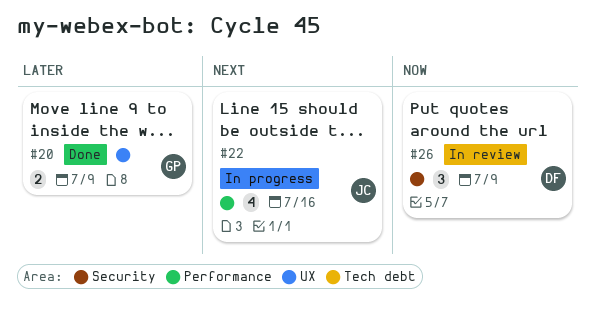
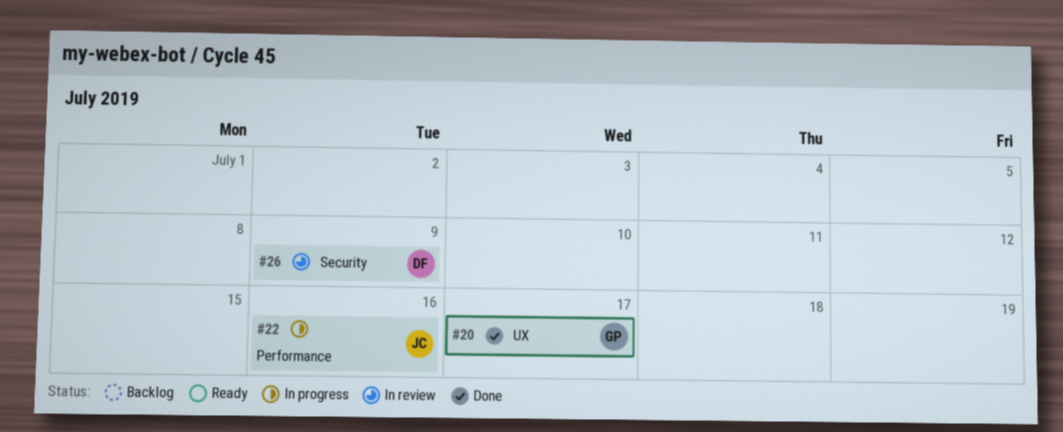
#20, due: Jul 9 -> Jul 17

